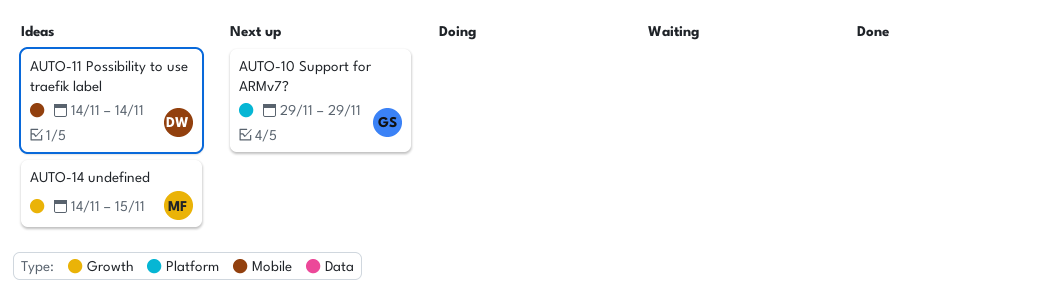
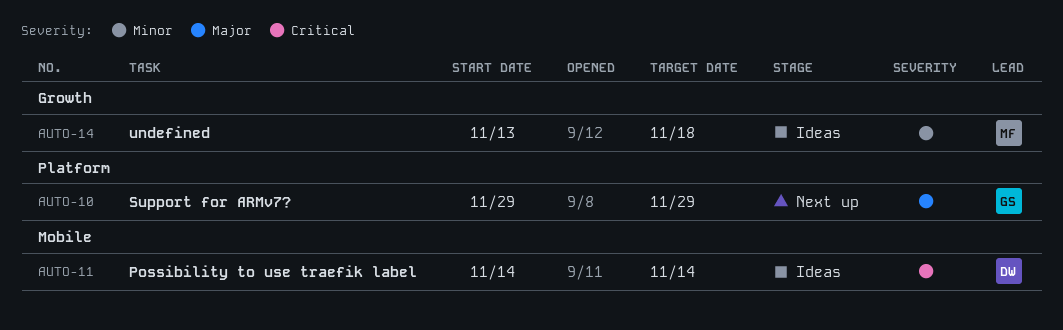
AUTO-14, start: Nov 14 -> Nov 13
AUTO-14, due: Nov 15 -> Nov 18

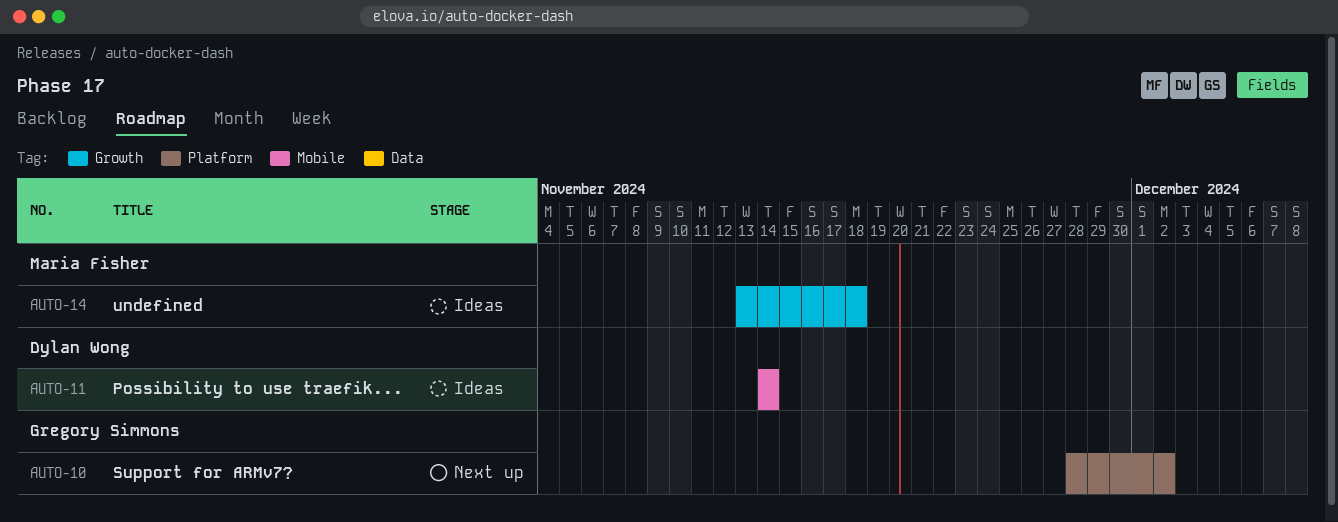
AUTO-10, start: Nov 29 -> Nov 28
AUTO-10, due: Nov 29 -> Dec 2

